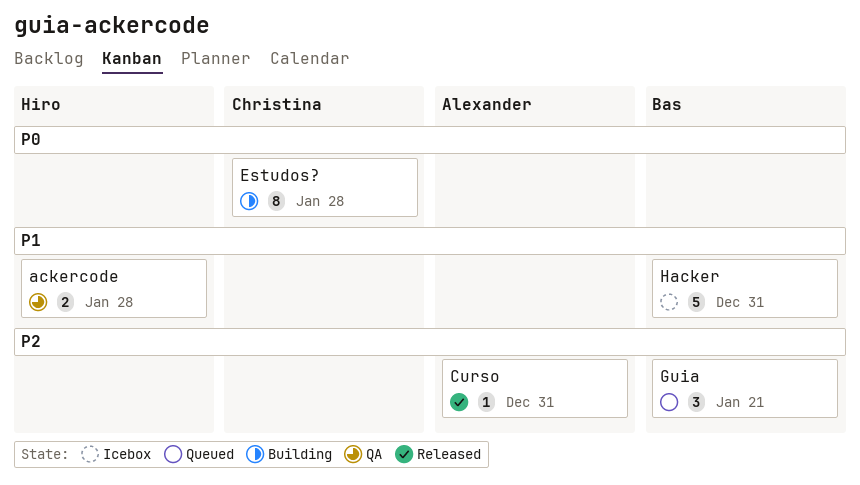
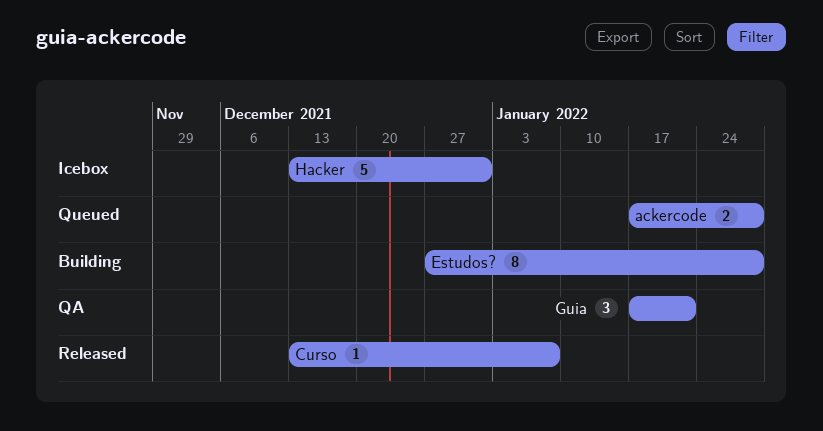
ackercode, status: QA -> Queued
Curso, due: Dec 31 -> Jan 7
Guia, status: Queued -> QA

